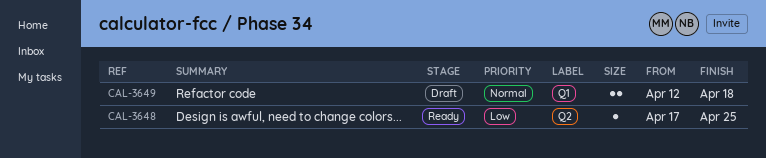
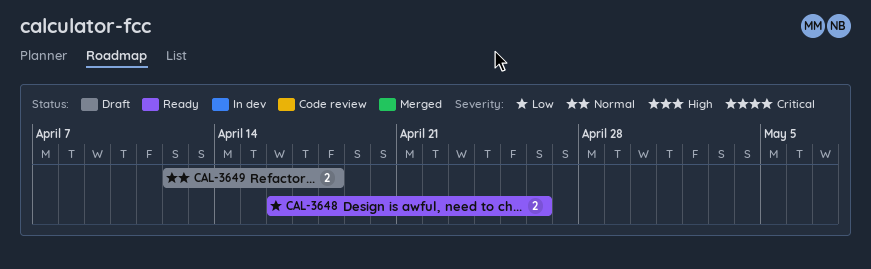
CAL-3648, estimate: 1 -> 2
CAL-3648, start: Apr 17 -> Apr 16
CAL-3648, due: Apr 25 -> Apr 26

